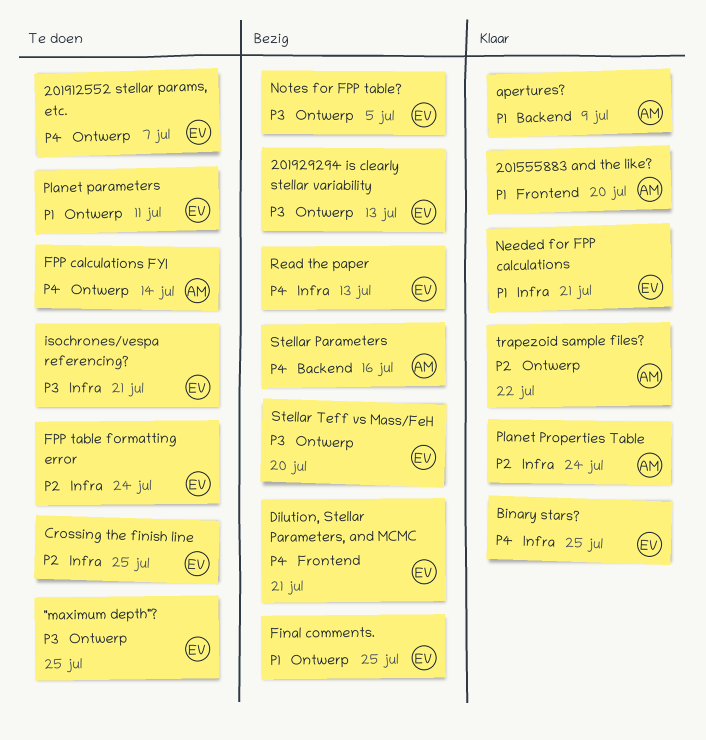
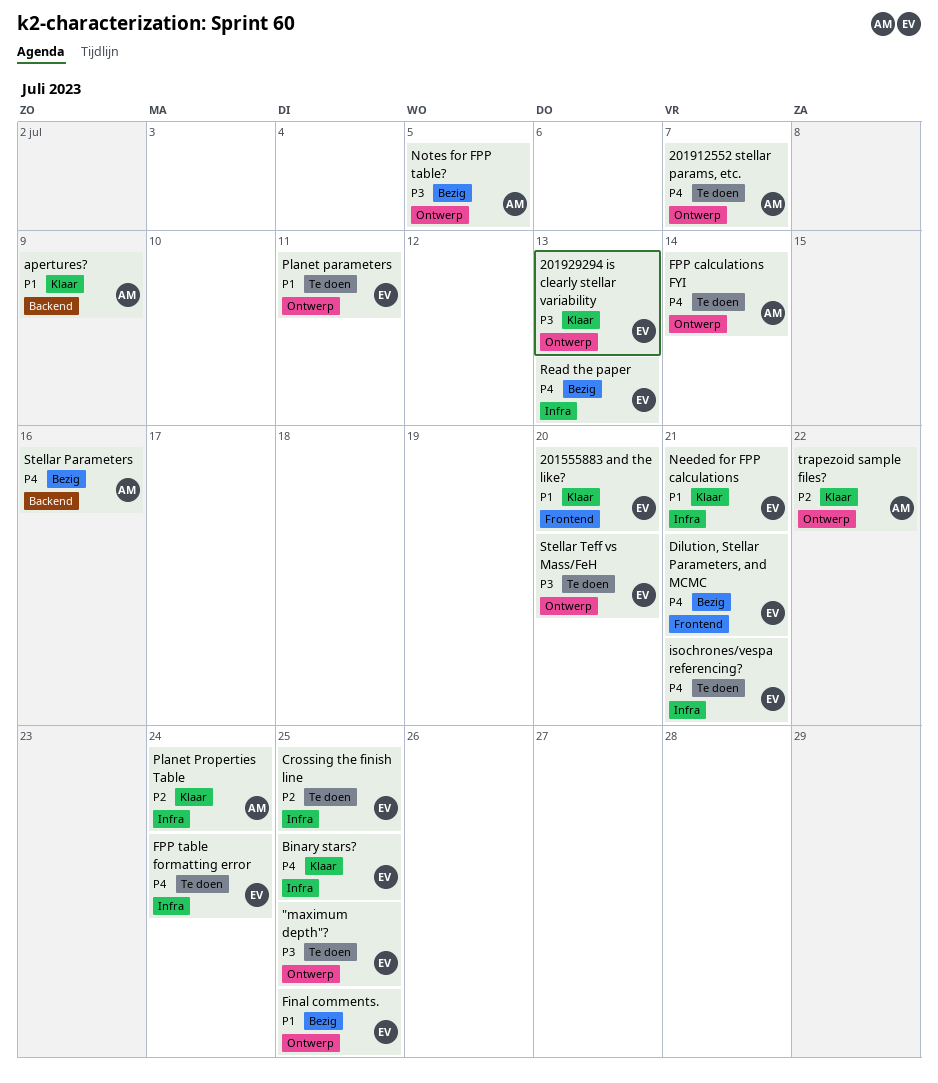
201555883 and the like?, owner: AM -> EV
201912552 stellar params, etc., owner: EV -> AM
201929294 is clearly stellar variability, status: Bezig -> Klaar
FPP table formatting error, priority: P2 -> P4
isochrones/vespa referencing?, priority: P3 -> P4
Notes for FPP table?, owner: EV -> AM
Stellar Teff vs Mass/FeH, status: Bezig -> Te doen

